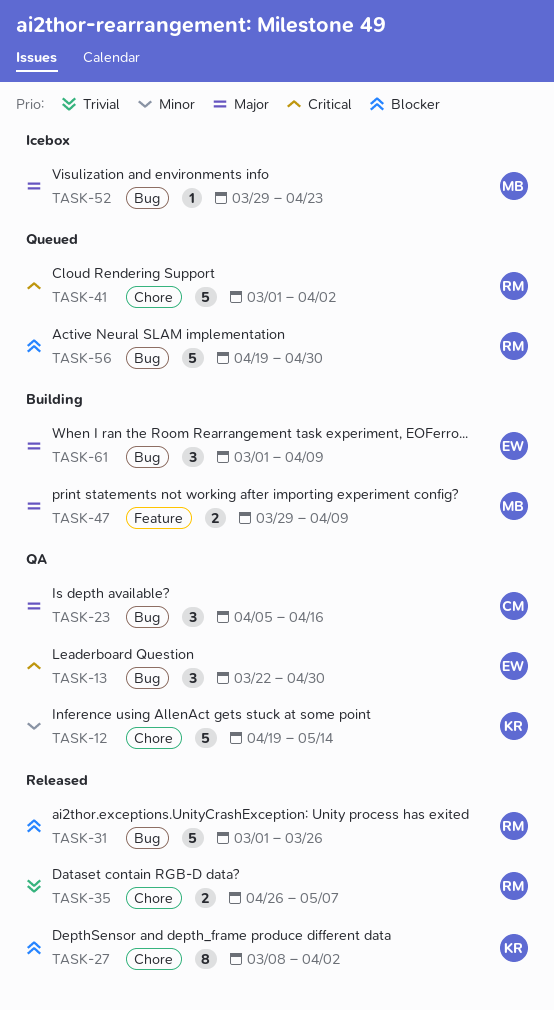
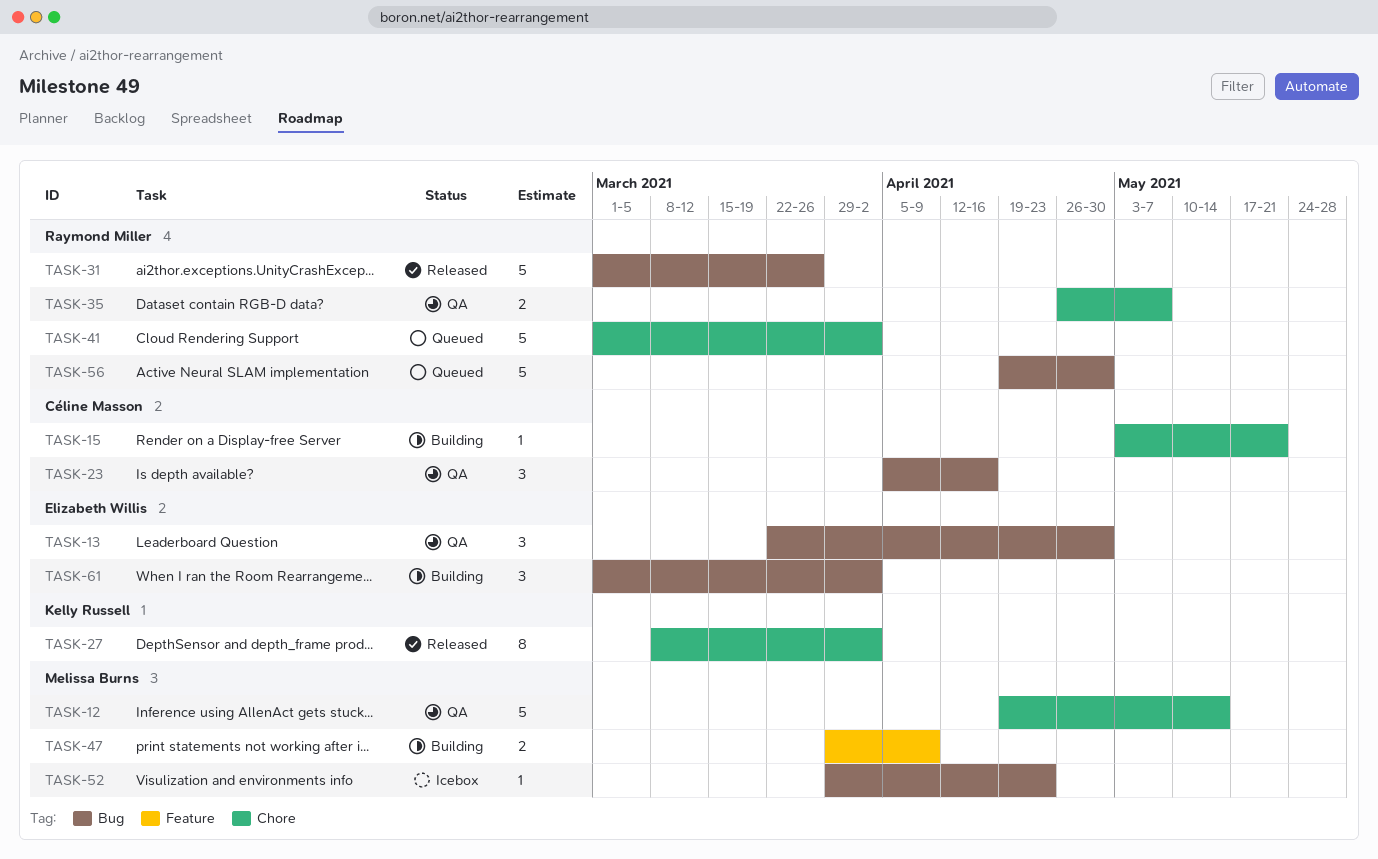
TASK-12, owner: Kelly Russell -> Melissa Burns
TASK-15: none -> present
TASK-35, status: Released -> QA
TASK-61, due: Apr 9 -> Apr 2

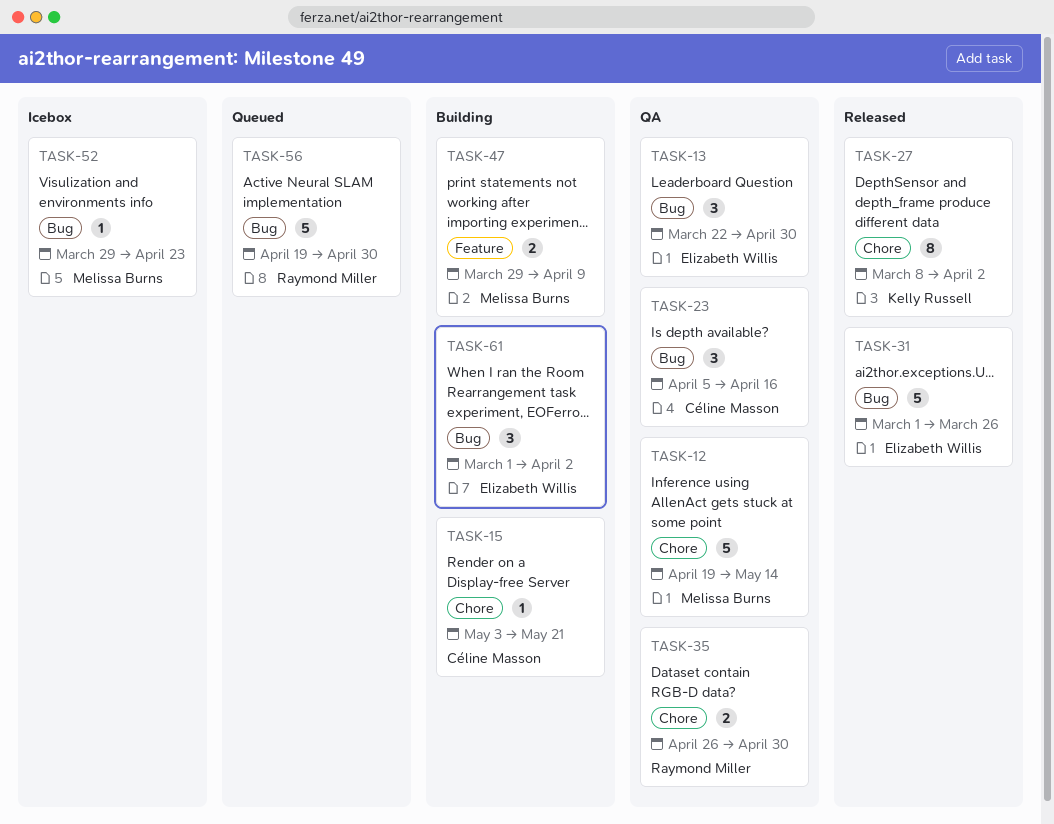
TASK-31, owner: Raymond Miller -> Elizabeth Willis
TASK-35, due: May 7 -> Apr 30
TASK-41: present -> none

